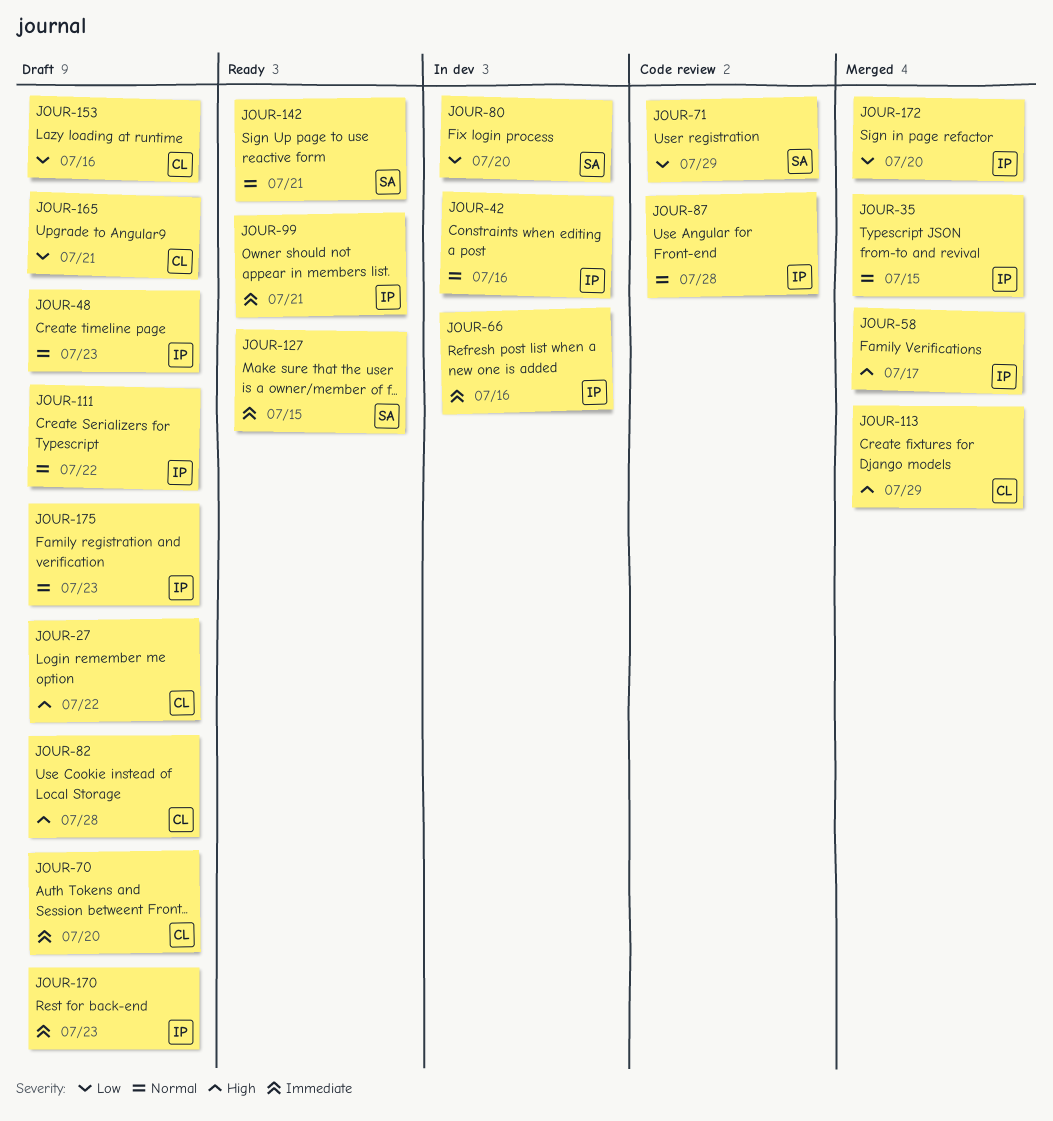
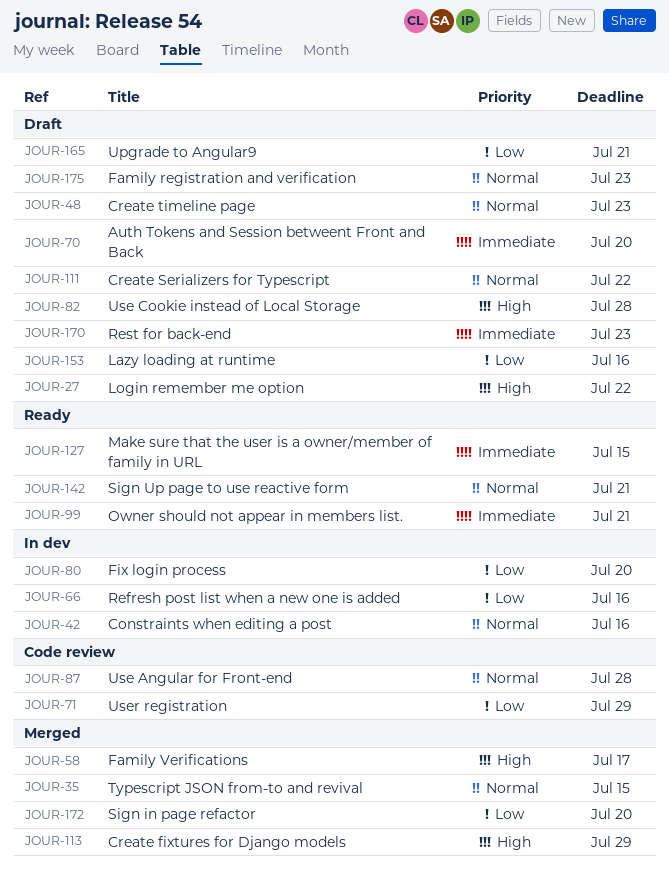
JOUR-66, priority: Immediate -> Low

